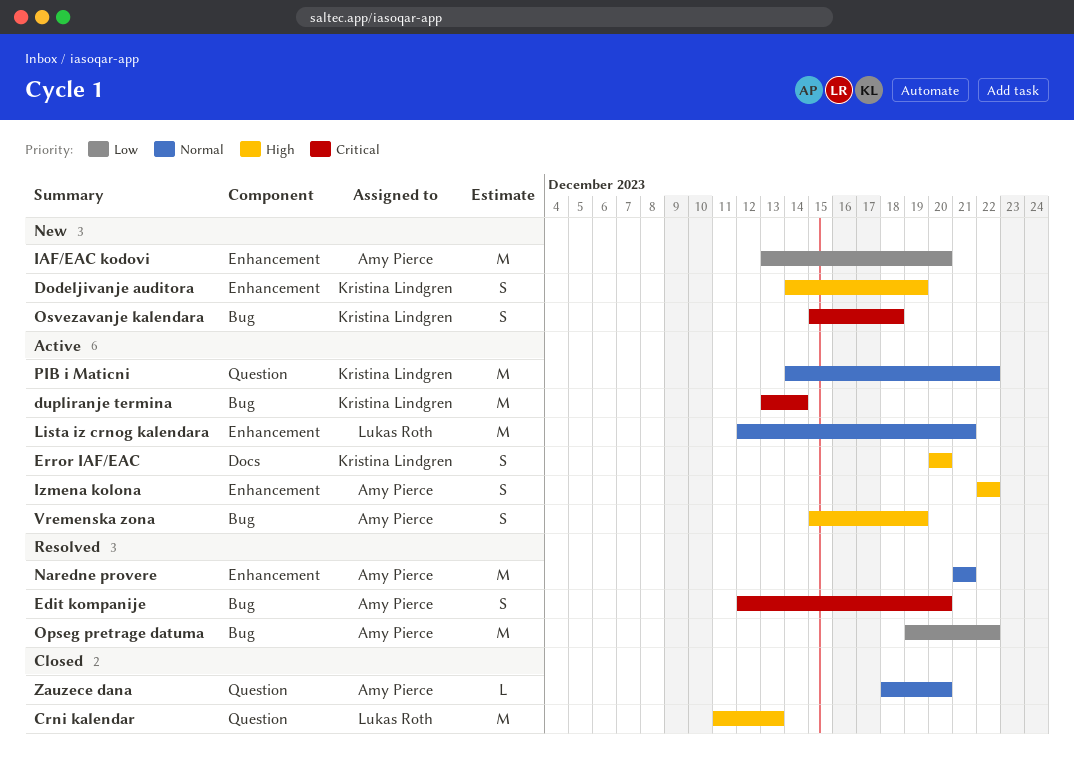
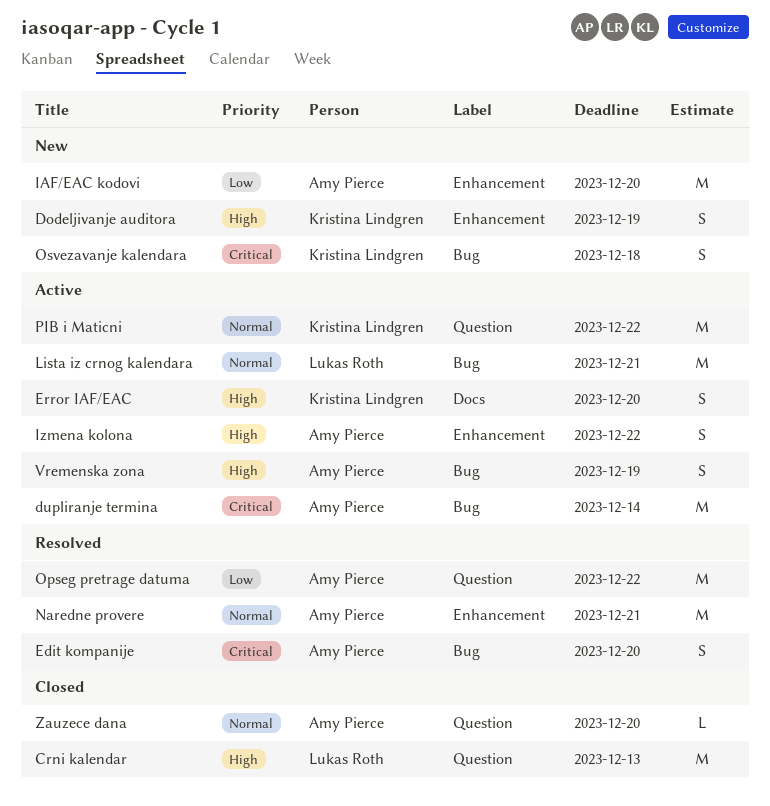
dupliranje termina, owner: Kristina Lindgren -> Amy Pierce
Lista iz crnog kalendara, label: Enhancement -> Bug
Opseg pretrage datuma, label: Bug -> Question

